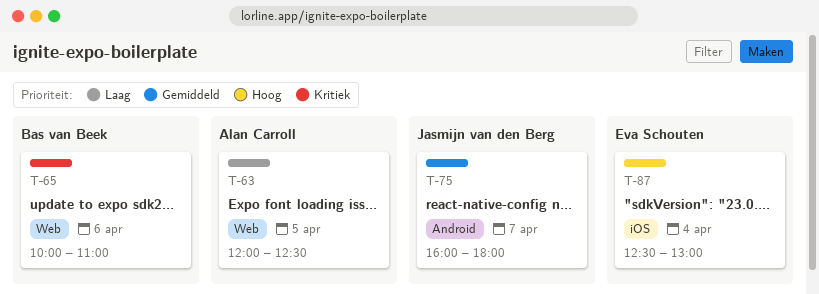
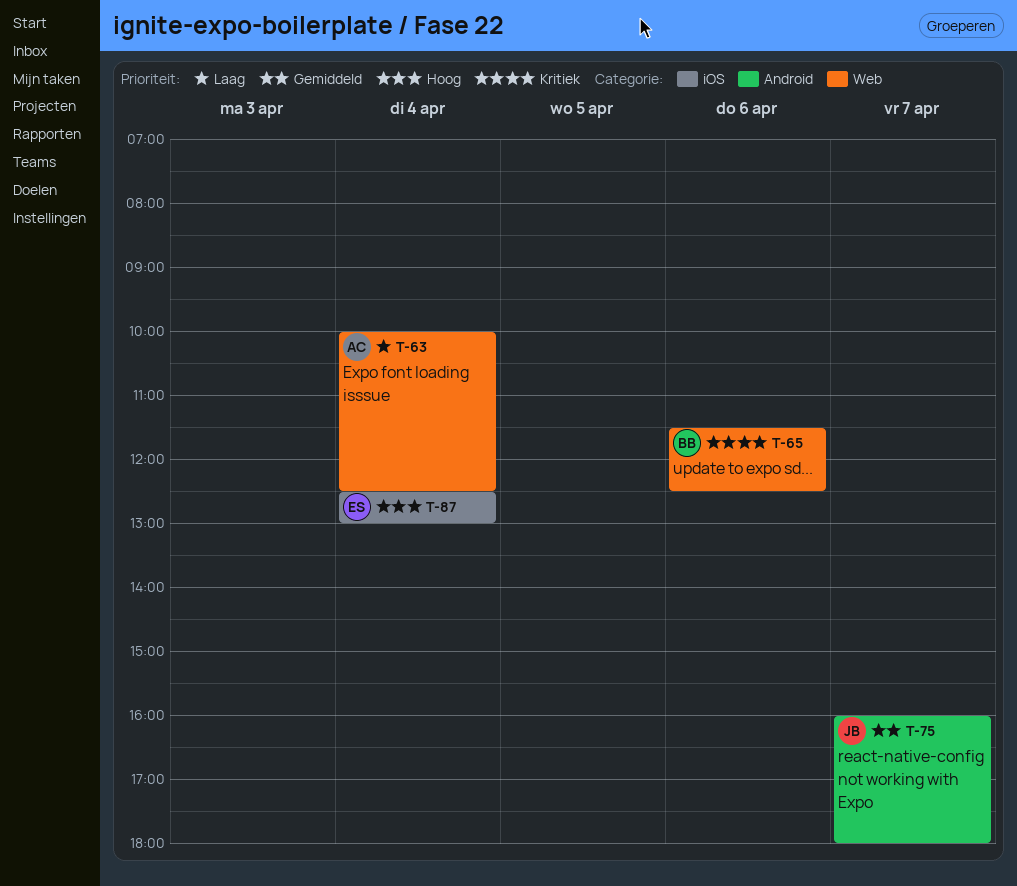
T-63, day: Apr 5 -> Apr 4
T-63, begins: 12:00 -> 10:00
T-65, begins: 10:00 -> 11:30
T-65, ends: 11:00 -> 12:30

